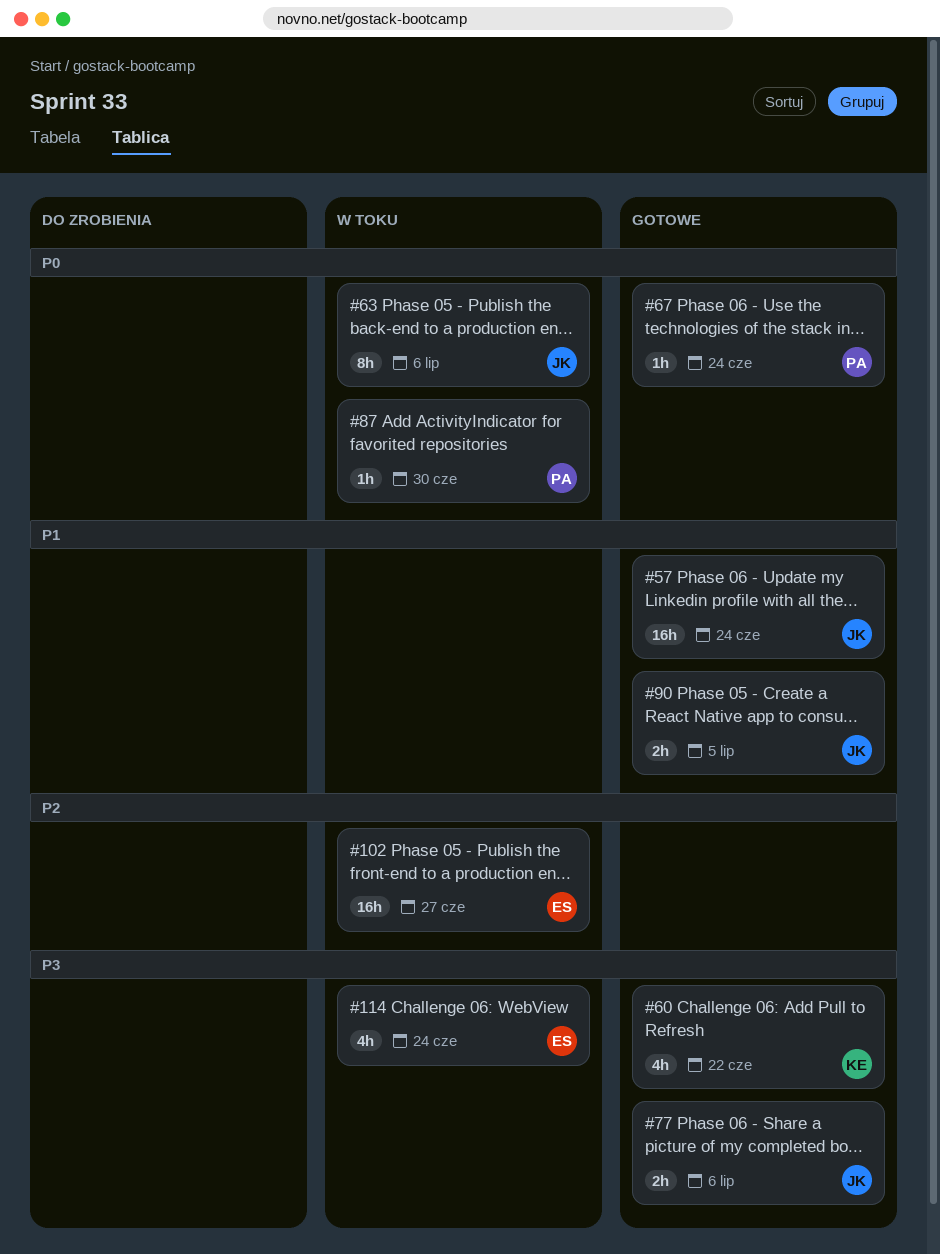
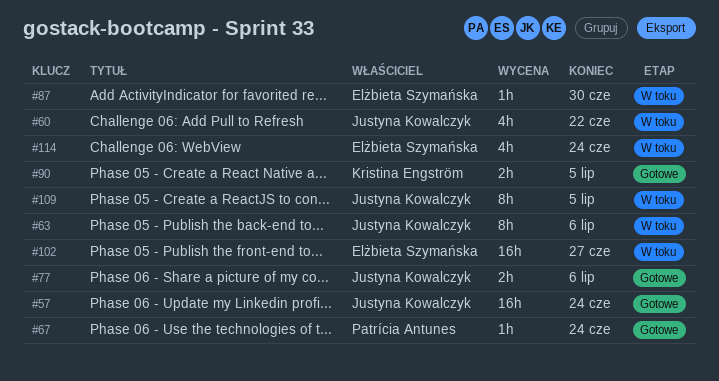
#60, status: Gotowe -> W toku
#60, owner: Kristina Engström -> Justyna Kowalczyk
#87, owner: Patrícia Antunes -> Elżbieta Szymańska
#90, owner: Justyna Kowalczyk -> Kristina Engström
#109: none -> present

